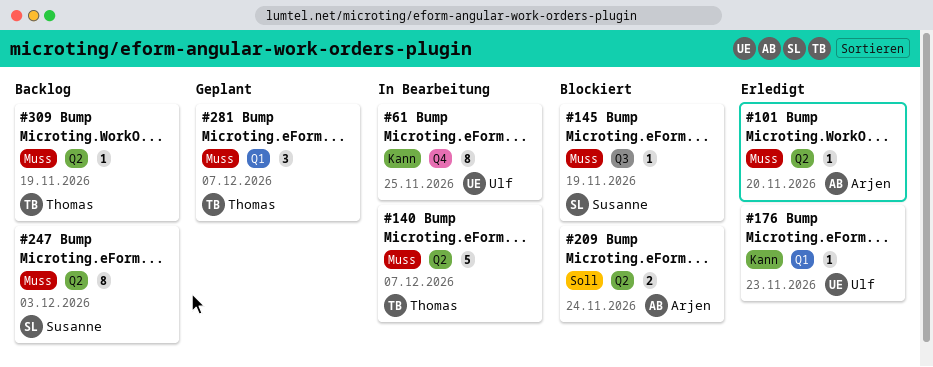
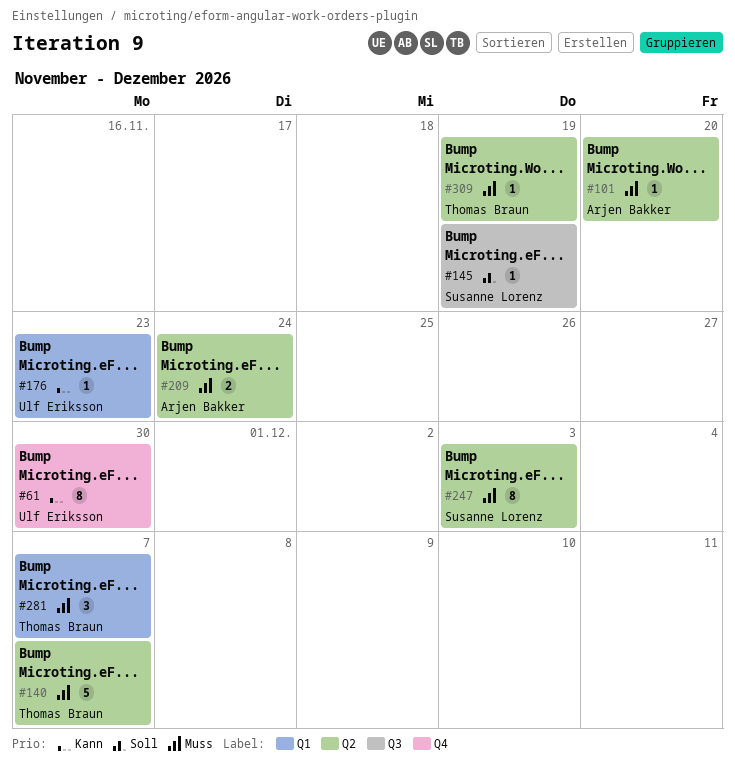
#61, due: Nov 25 -> Nov 30
#145, priority: Muss -> Soll
#209, priority: Soll -> Muss

